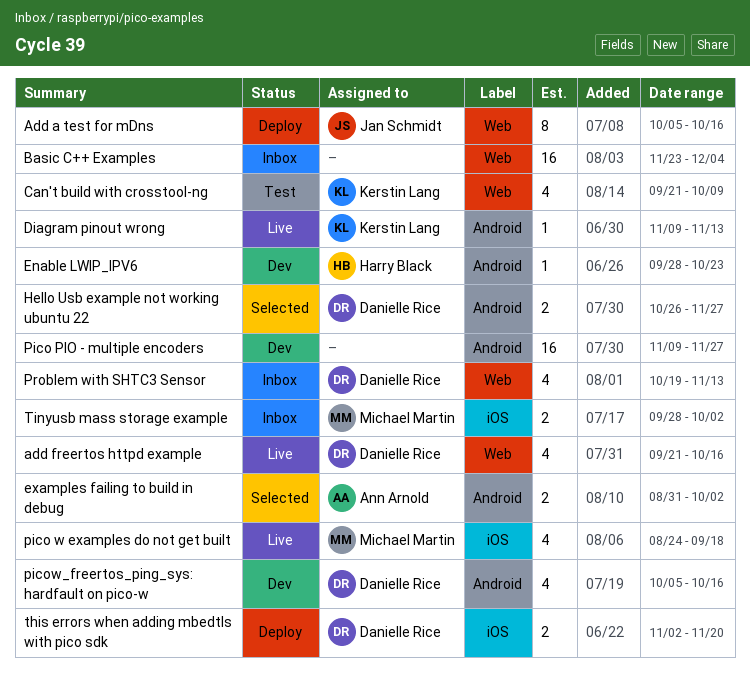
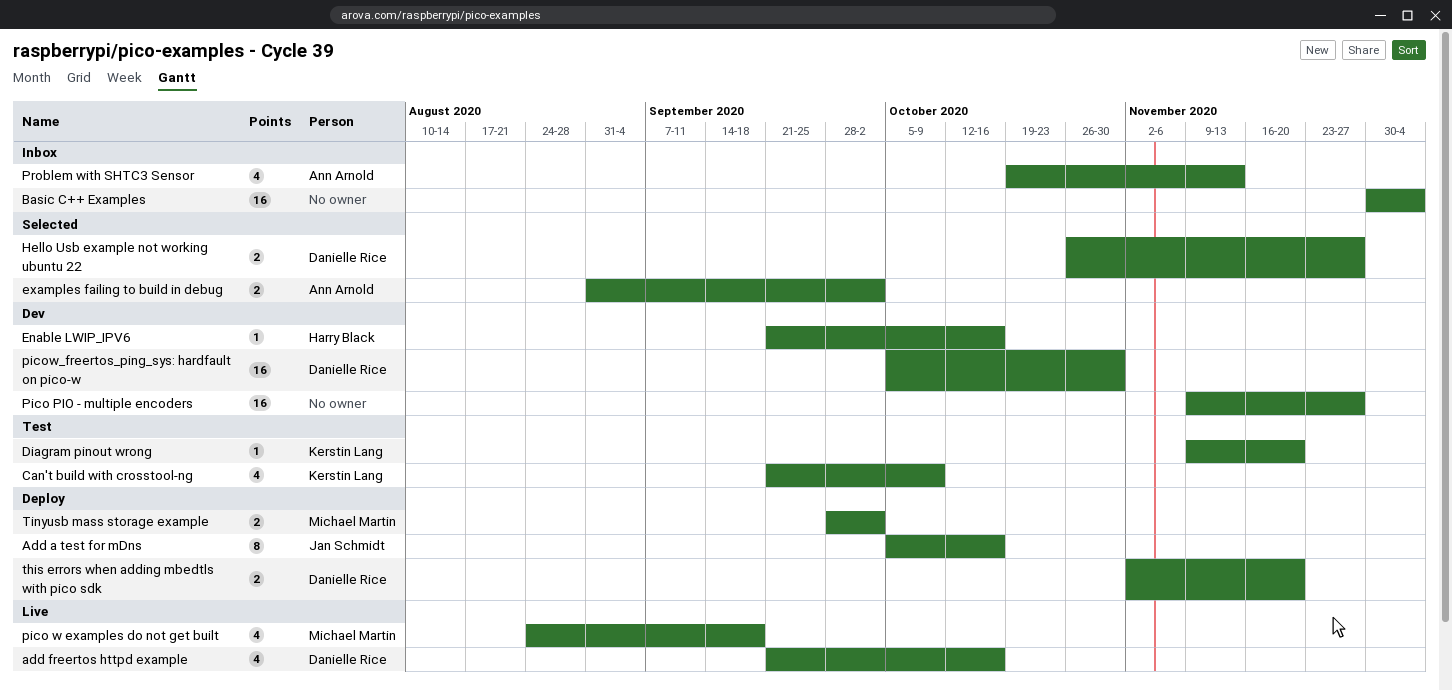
Basic C++ Examples, start: Nov 23 -> Nov 30
Diagram pinout wrong, status: Live -> Test
Diagram pinout wrong, due: Nov 13 -> Nov 20
Enable LWIP_IPV6, start: Sep 28 -> Sep 21
Enable LWIP_IPV6, due: Oct 23 -> Oct 16
picow_freertos_ping_sys: hardfault on pico-w, estimate: 4 -> 16
picow_freertos_ping_sys: hardfault on pico-w, due: Oct 16 -> Oct 30
Problem with SHTC3 Sensor, owner: Danielle Rice -> Ann Arnold
Tinyusb mass storage example, status: Inbox -> Deploy

